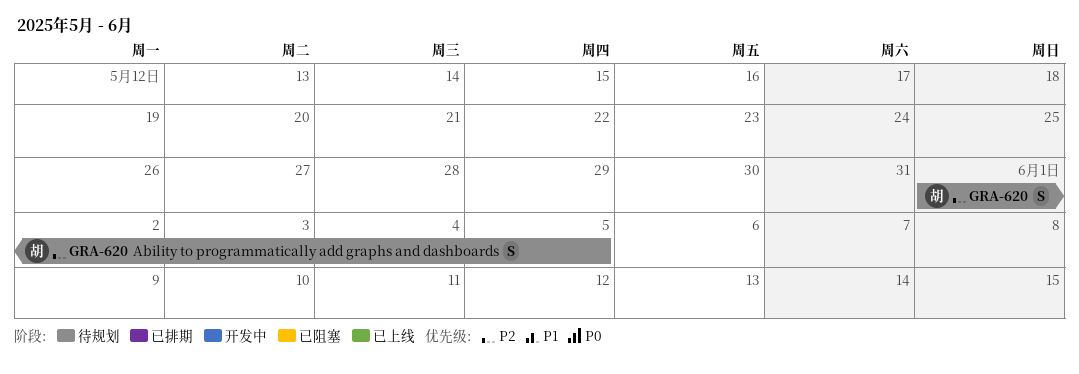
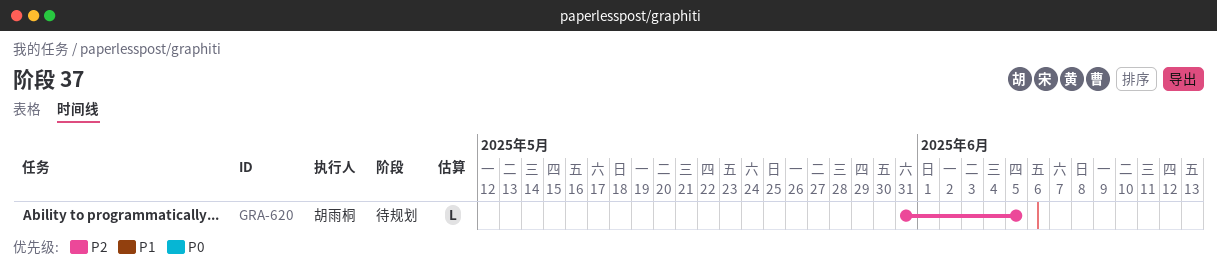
GRA-620, estimate: S -> L
GRA-620, start: Jun 1 -> May 31

